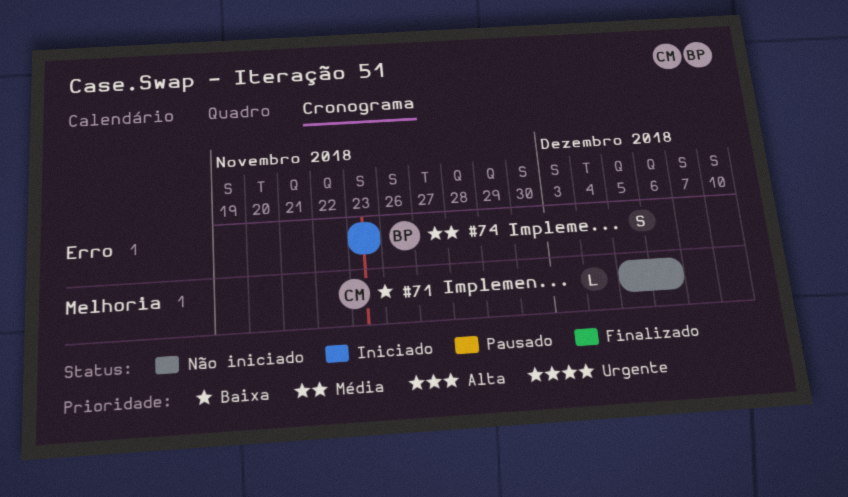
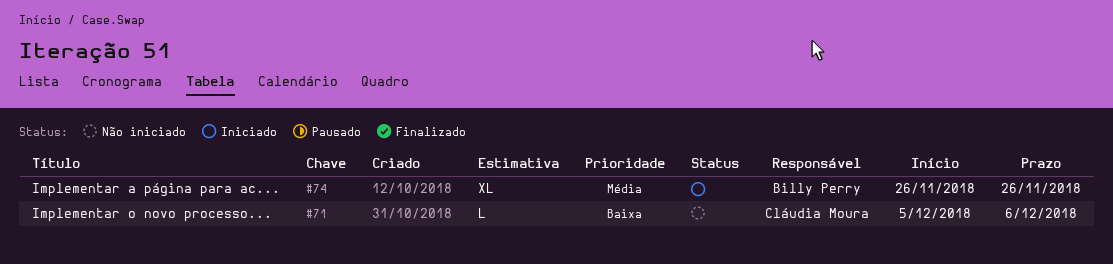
#74, estimate: S -> XL
#74, start: Nov 23 -> Nov 26
#74, due: Nov 23 -> Nov 26

